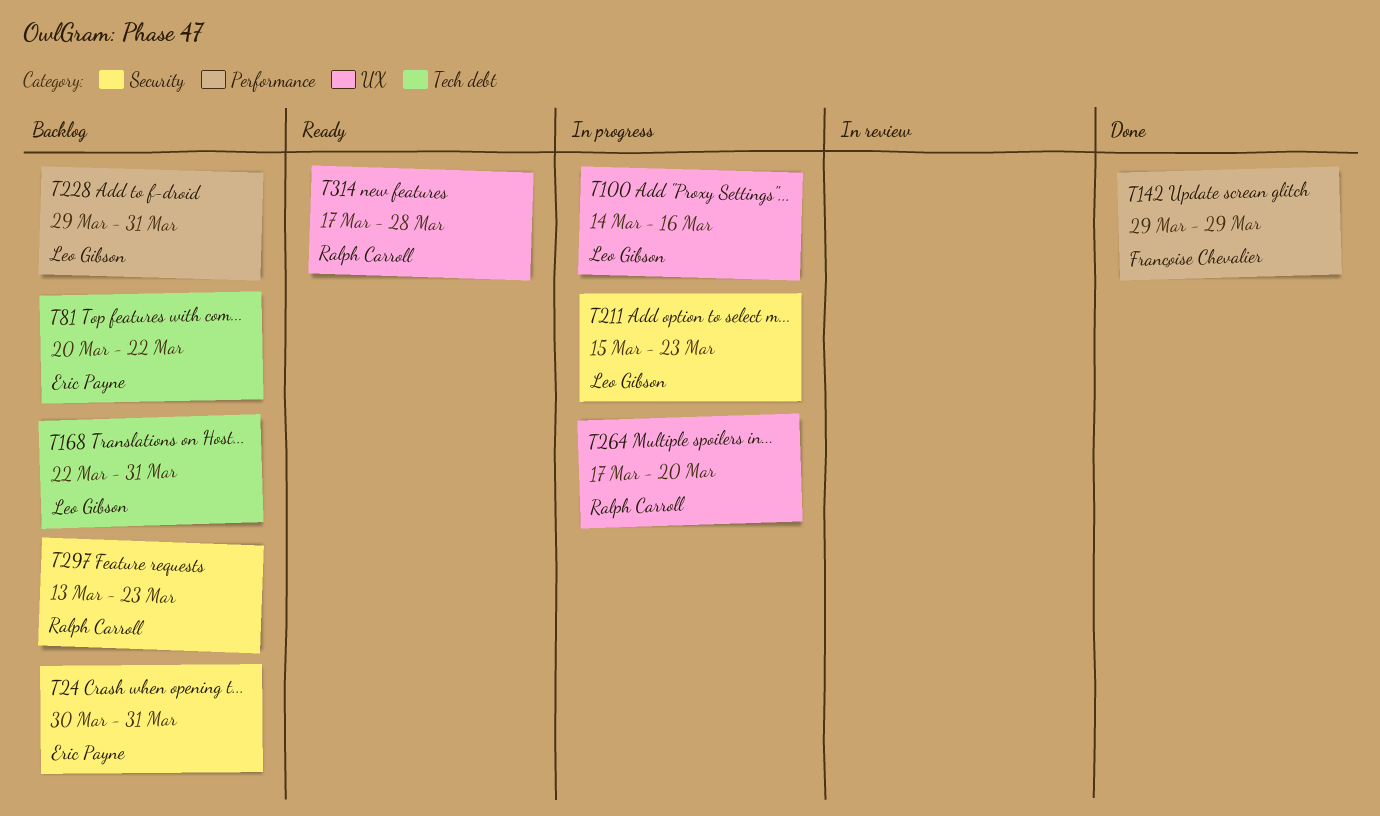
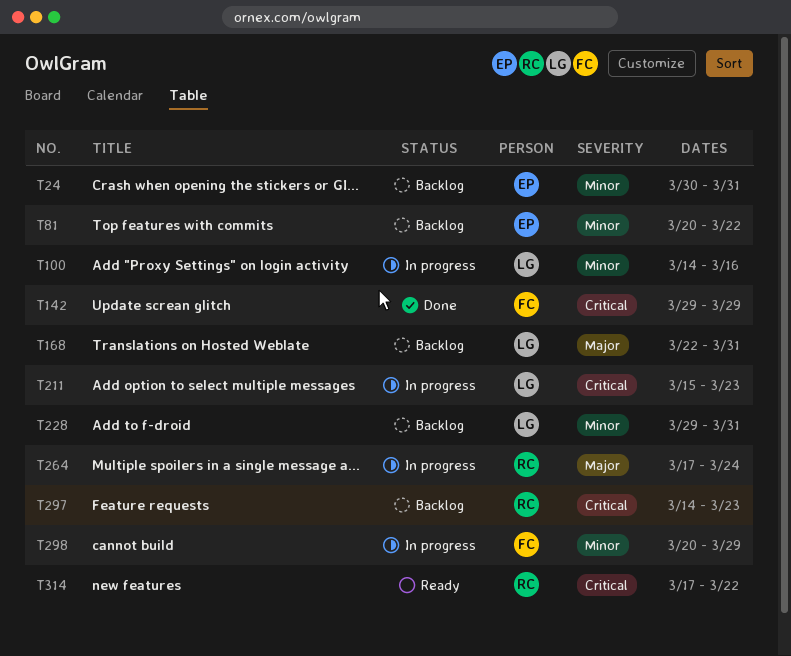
T264, due: Mar 20 -> Mar 24
T297, start: Mar 13 -> Mar 14
T298: none -> present
T314, due: Mar 28 -> Mar 22

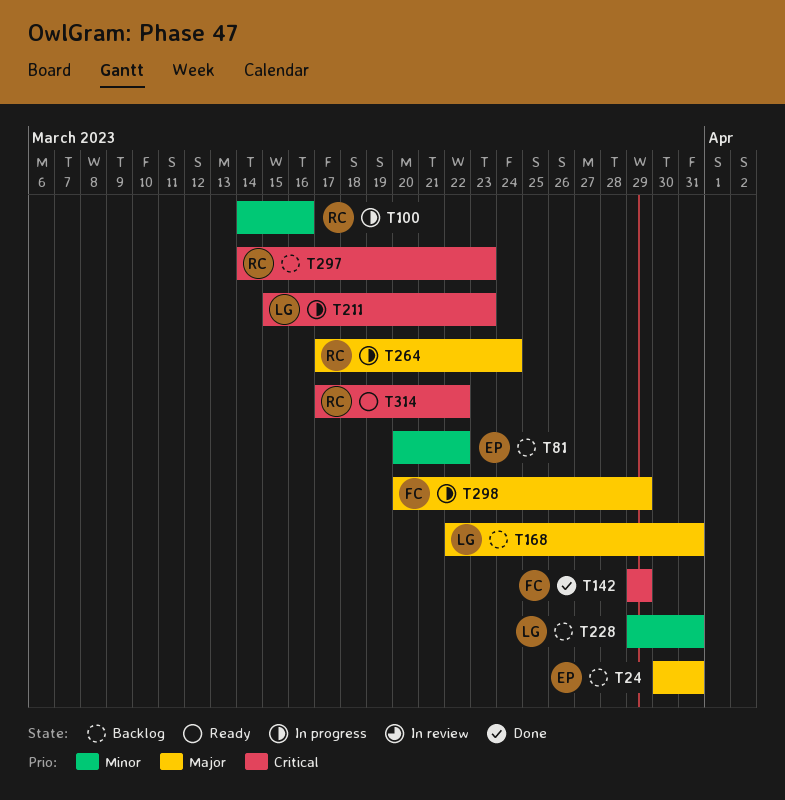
T24, priority: Minor -> Major
T100, owner: LG -> RC
T298, priority: Minor -> Major

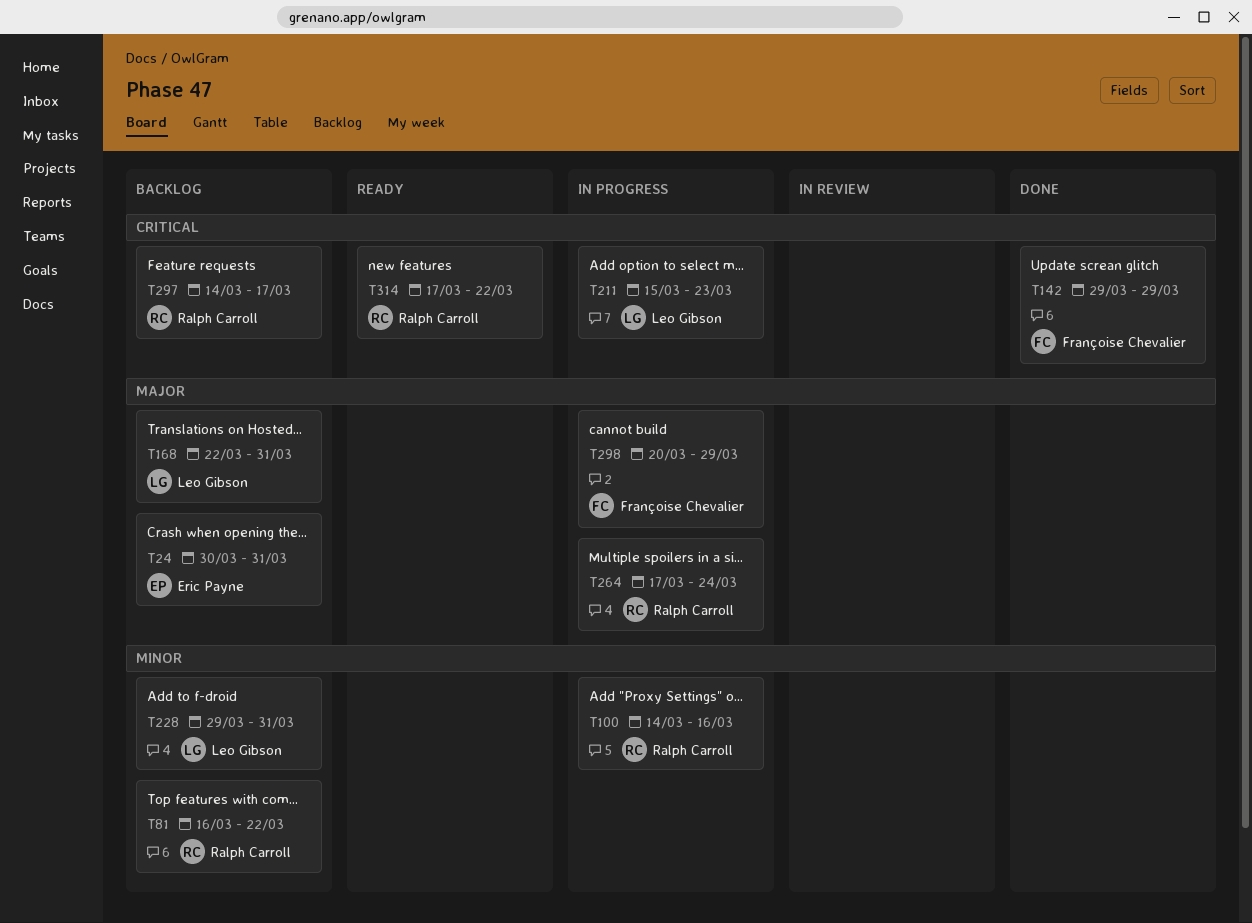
T81, owner: Eric Payne -> Ralph Carroll
T81, start: Mar 20 -> Mar 16
T297, due: Mar 23 -> Mar 17

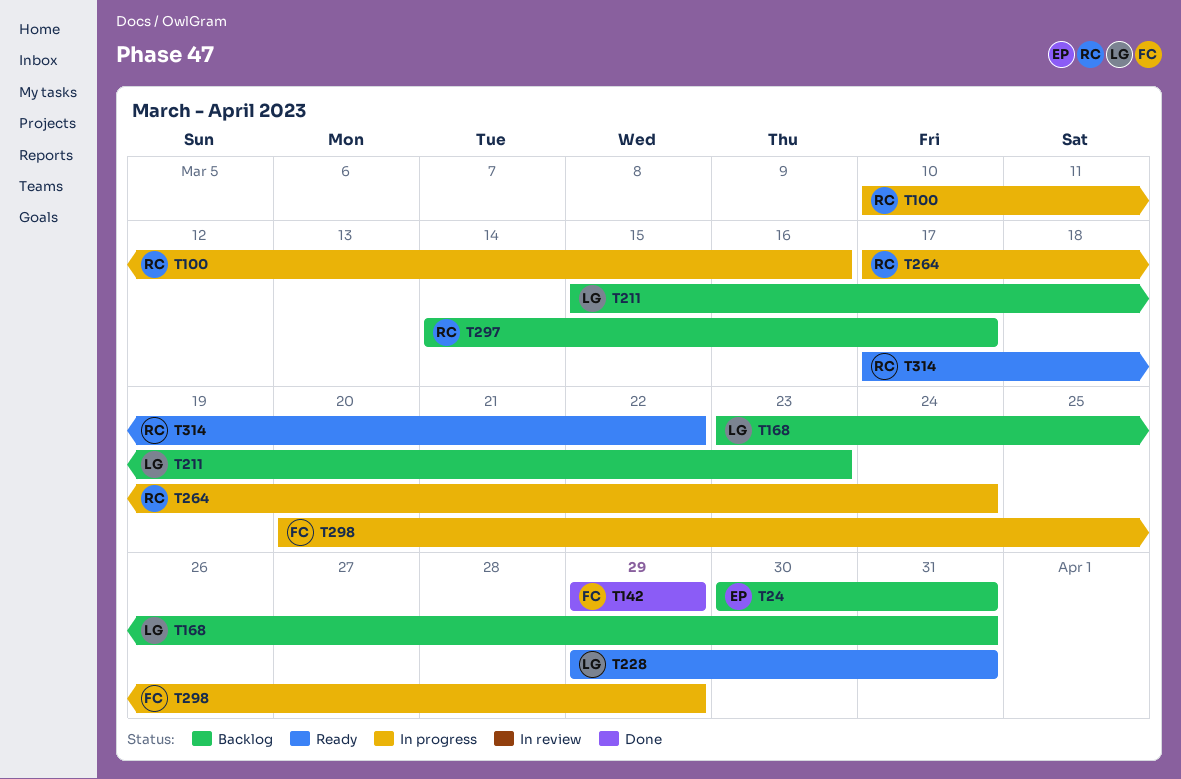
T81: present -> none
T100, start: Mar 14 -> Mar 10
T168, start: Mar 22 -> Mar 23
T211, status: In progress -> Backlog
T228, status: Backlog -> Ready

